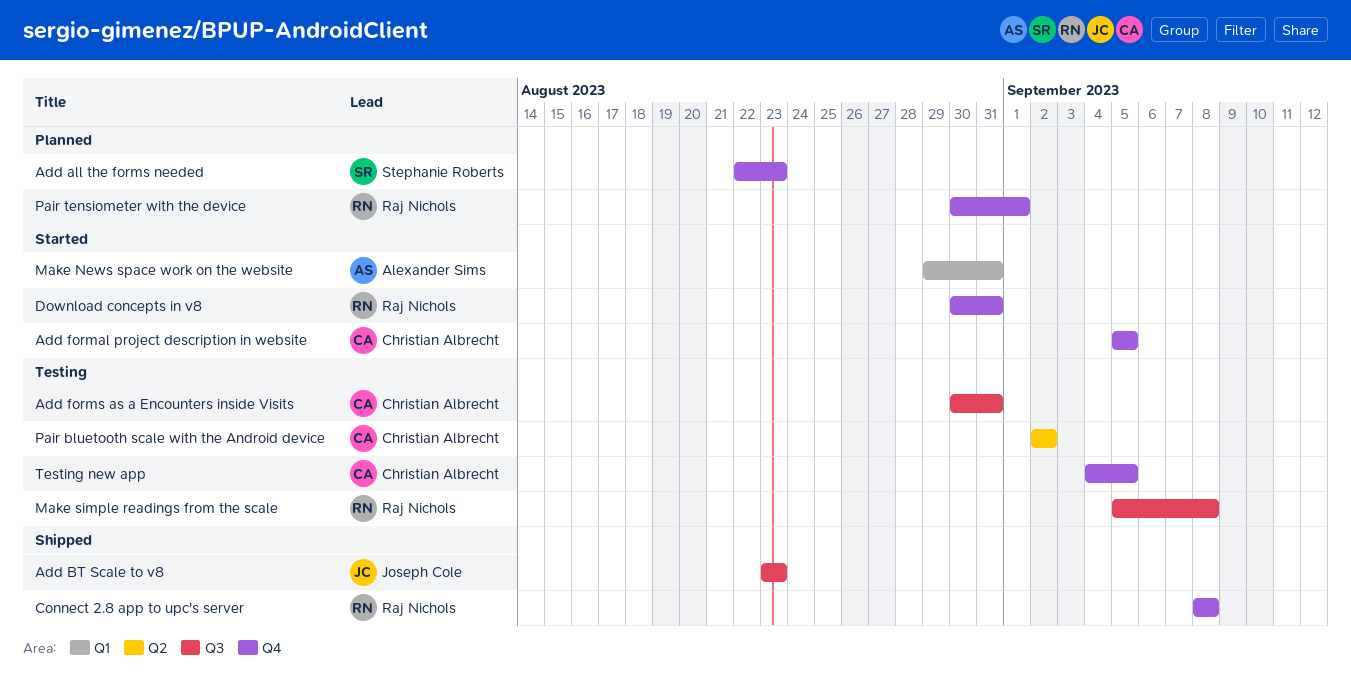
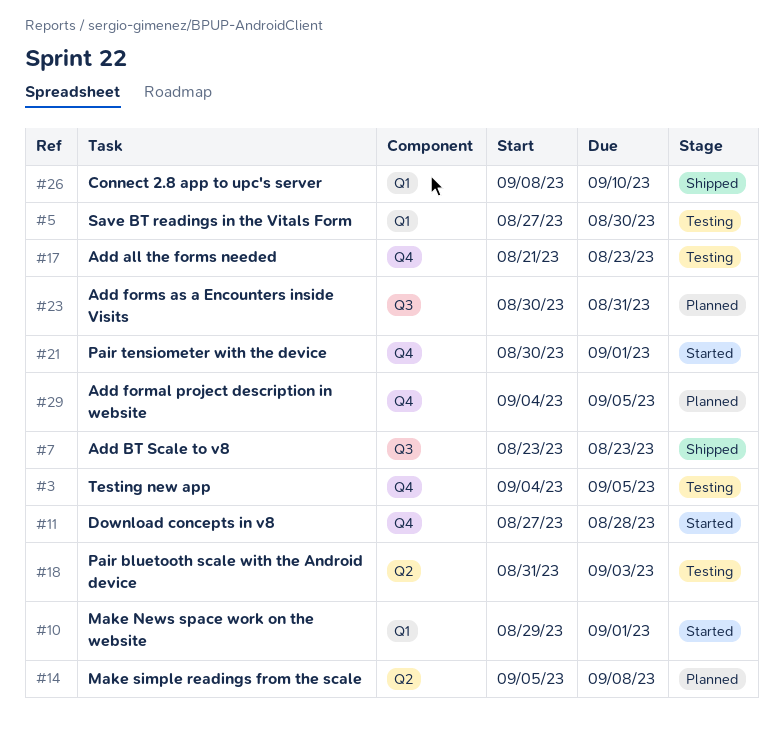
Add all the forms needed, status: Planned -> Testing
Add all the forms needed, start: Aug 22 -> Aug 21
Add formal project description in website, status: Started -> Planned
Add formal project description in website, start: Sep 5 -> Sep 4
Add forms as a Encounters inside Visits, status: Testing -> Planned
Connect 2.8 app to upc's server, label: Q4 -> Q1
Connect 2.8 app to upc's server, due: Sep 8 -> Sep 10
Download concepts in v8, start: Aug 30 -> Aug 27
Download concepts in v8, due: Aug 31 -> Aug 28
Make News space work on the website, due: Aug 31 -> Sep 1
Make simple readings from the scale, status: Testing -> Planned
Make simple readings from the scale, label: Q3 -> Q2
Pair bluetooth scale with the Android device, start: Sep 2 -> Aug 31
Pair bluetooth scale with the Android device, due: Sep 2 -> Sep 3
Pair tensiometer with the device, status: Planned -> Started
Save BT readings in the Vitals Form: none -> present

